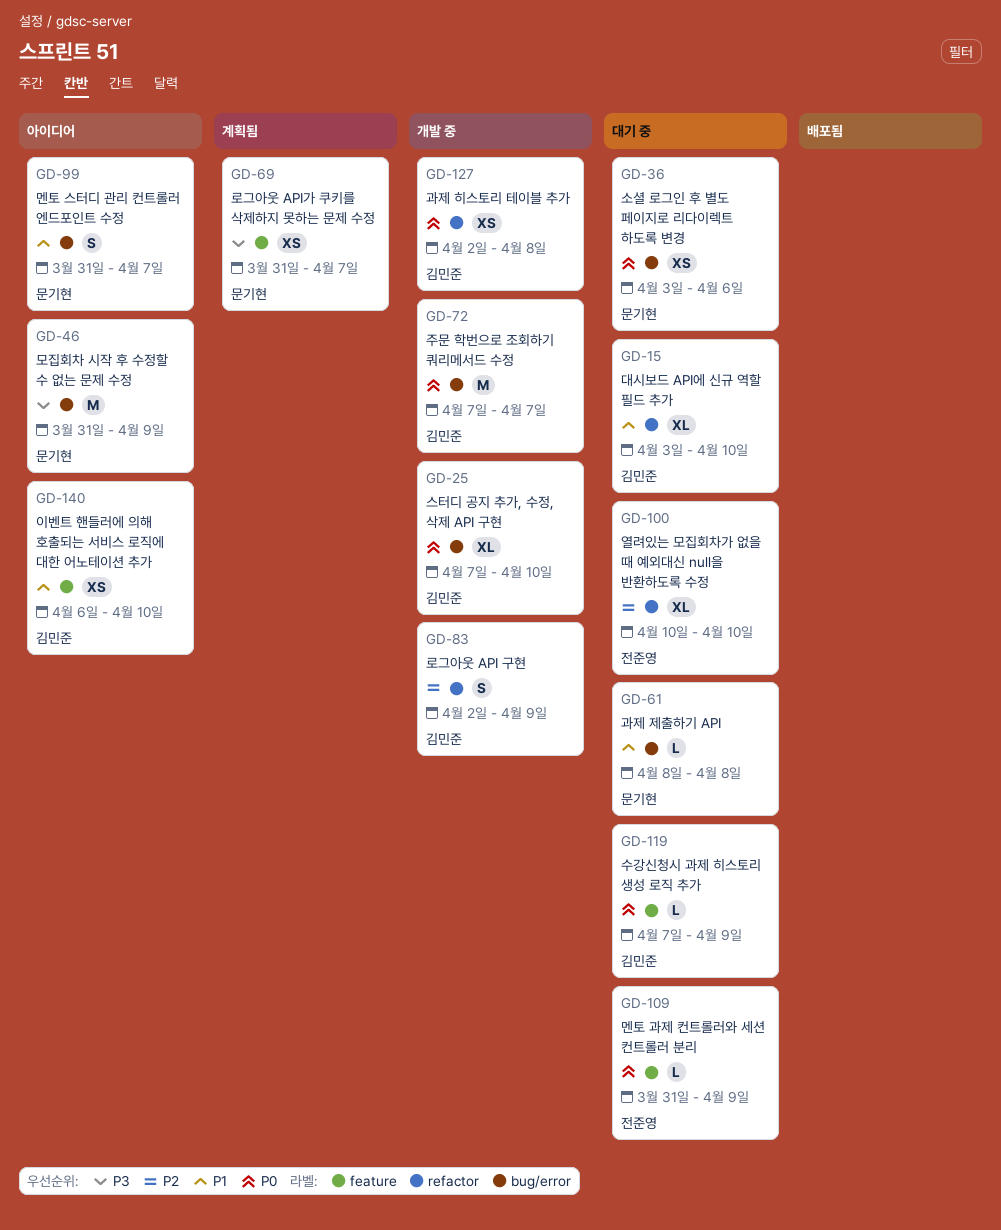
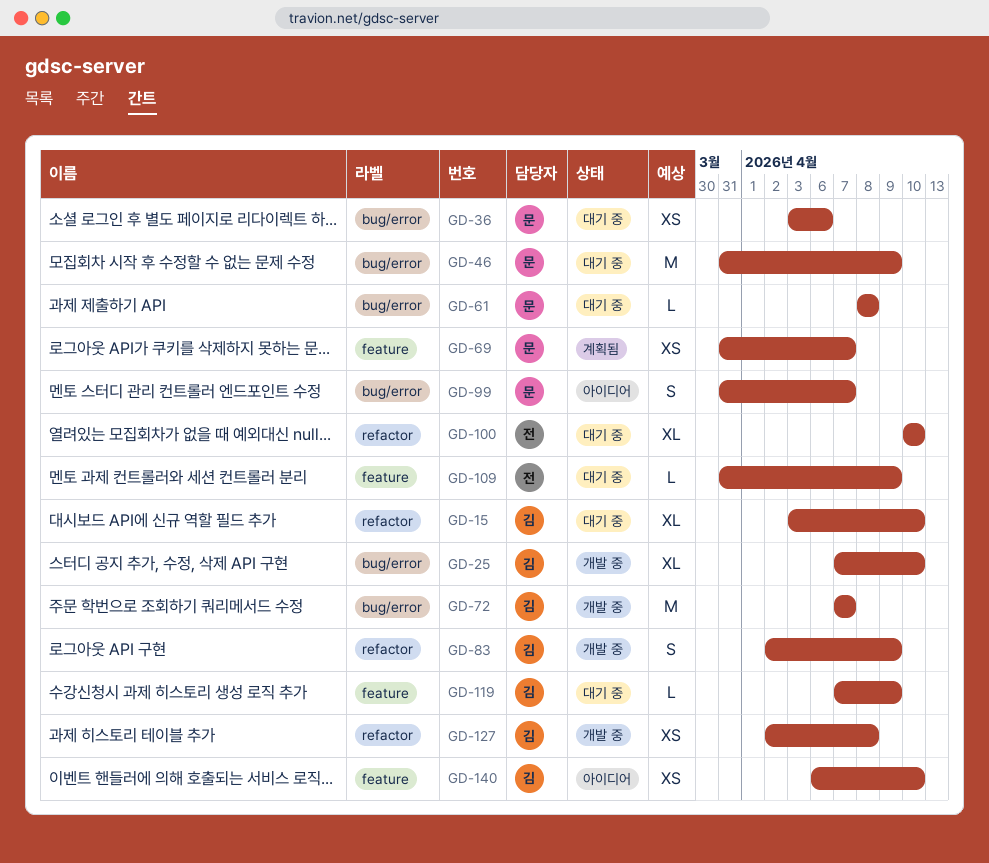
GD-46, status: 아이디어 -> 대기 중

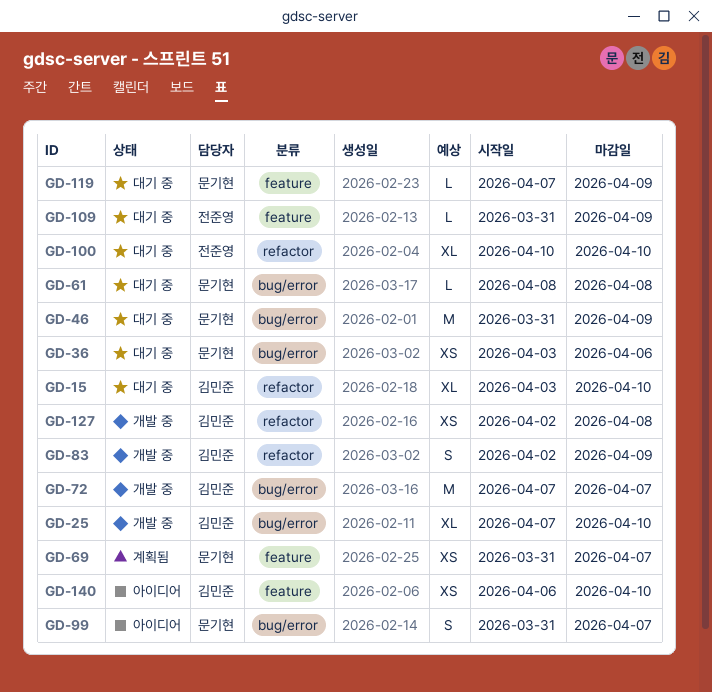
GD-119, owner: 김민준 -> 문기현

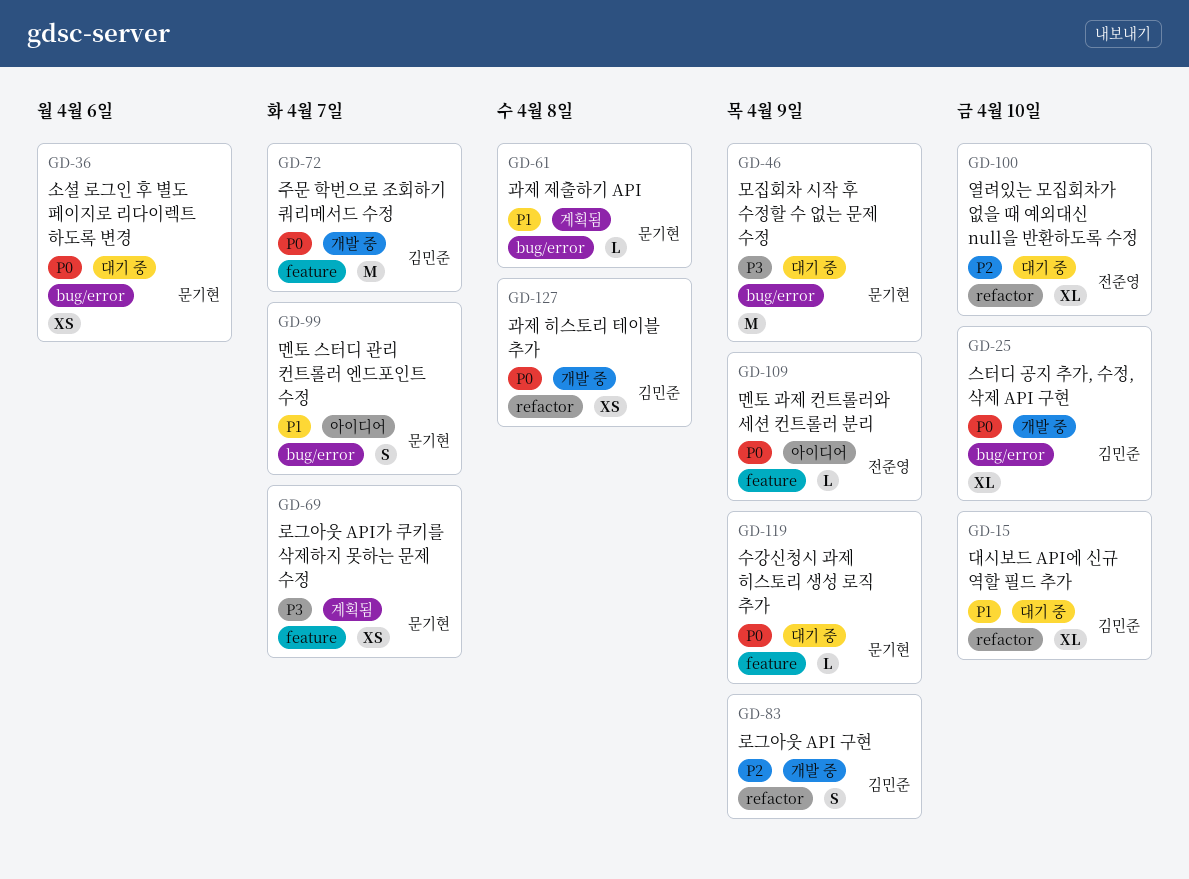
GD-61, status: 대기 중 -> 계획됨
GD-72, label: bug/error -> feature
GD-109, status: 대기 중 -> 아이디어
GD-140: present -> none

